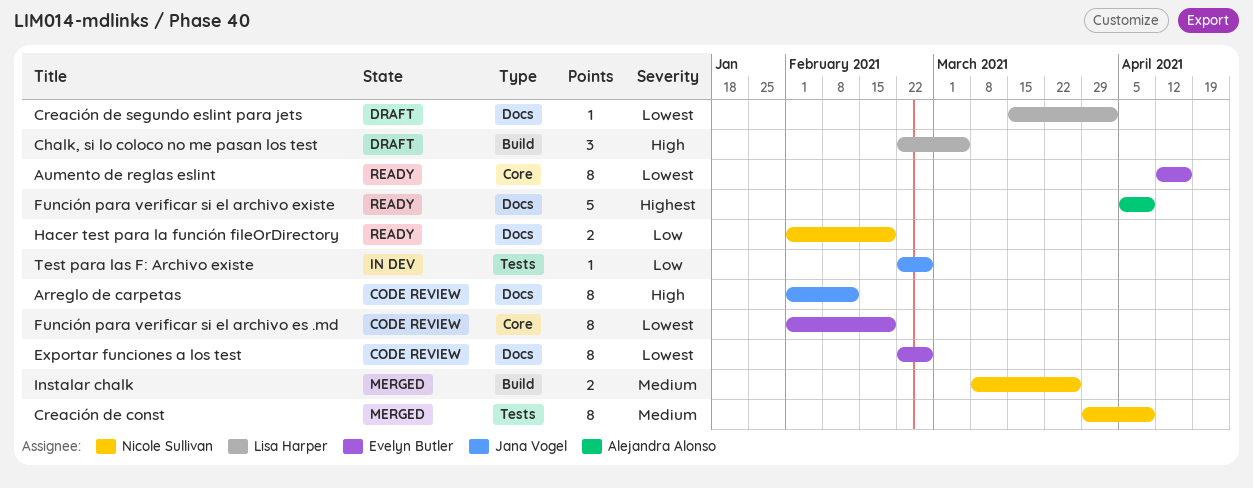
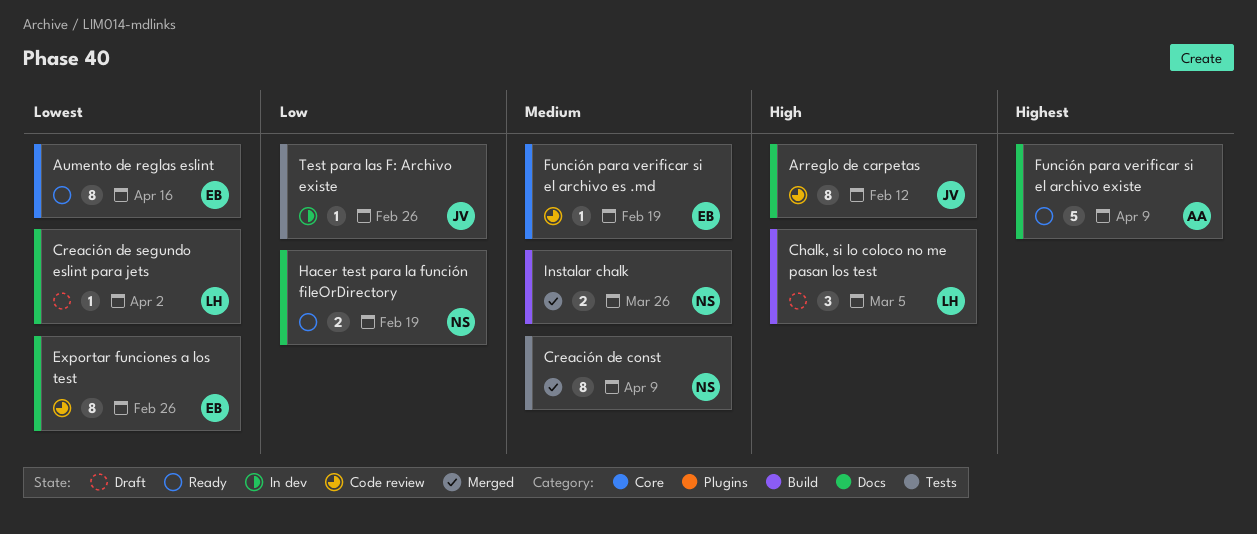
Función para verificar si el archivo es .md, priority: Lowest -> Medium
Función para verificar si el archivo es .md, estimate: 8 -> 1

